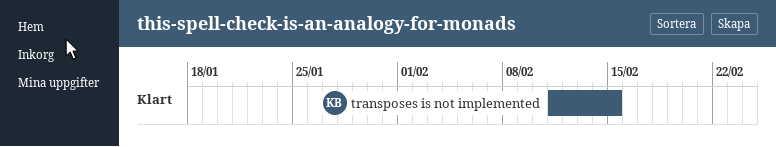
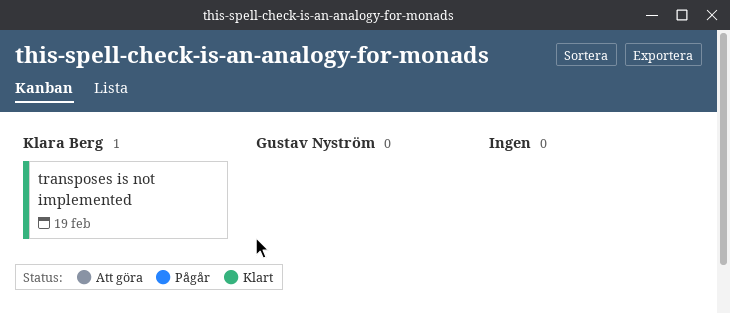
transposes is not implemented, due: Feb 15 -> Feb 19

